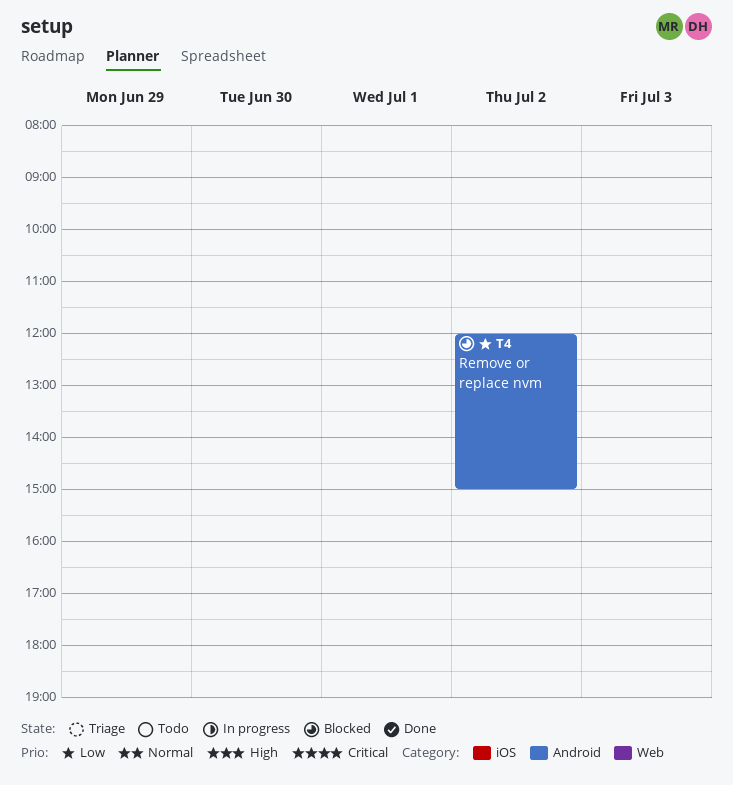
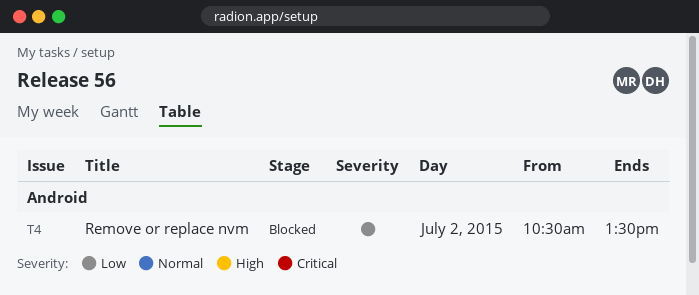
T4, begins: 12:00 -> 10:30
T4, ends: 15:00 -> 13:30

